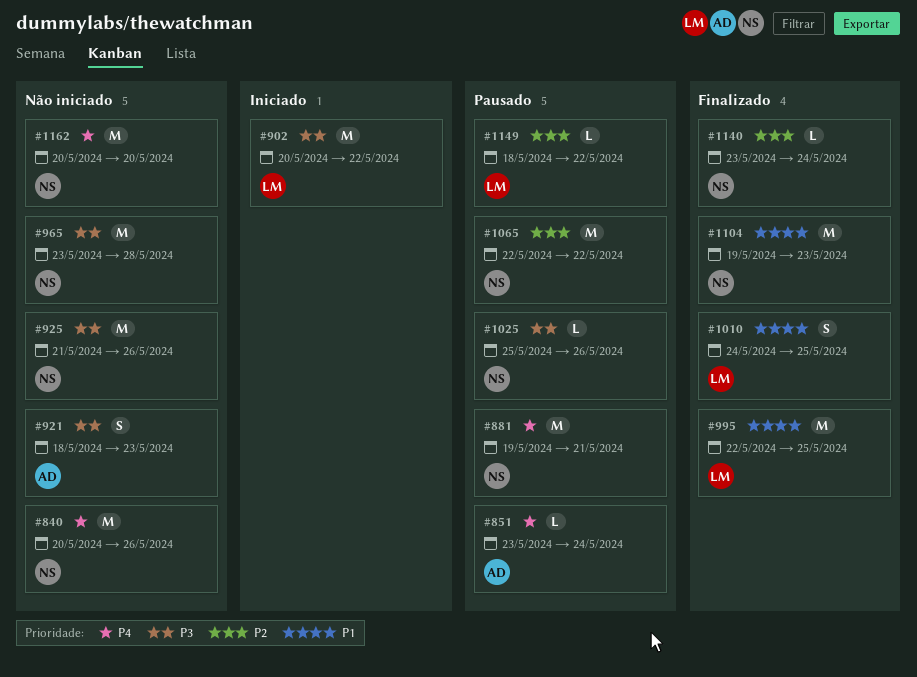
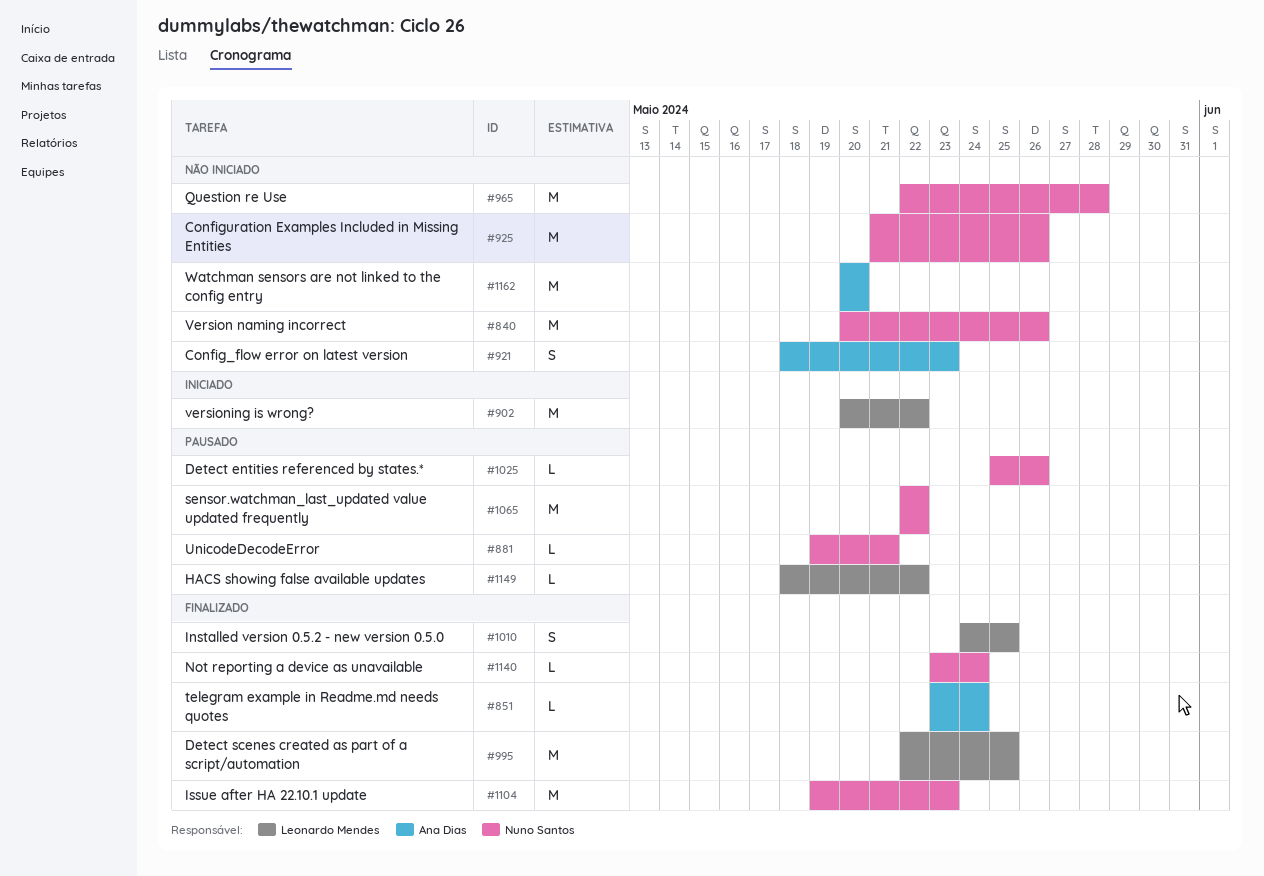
#851, status: Pausado -> Finalizado
#881, estimate: M -> L
#965, start: May 23 -> May 22
#1162, owner: Nuno Santos -> Ana Dias

